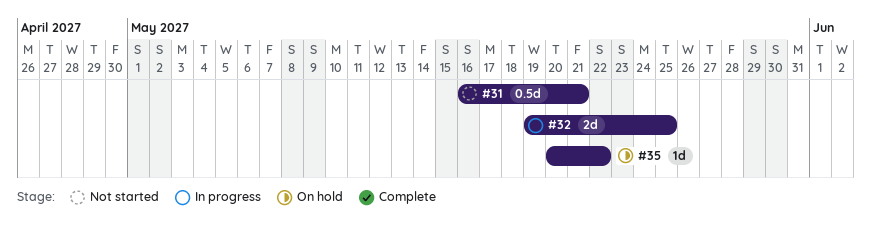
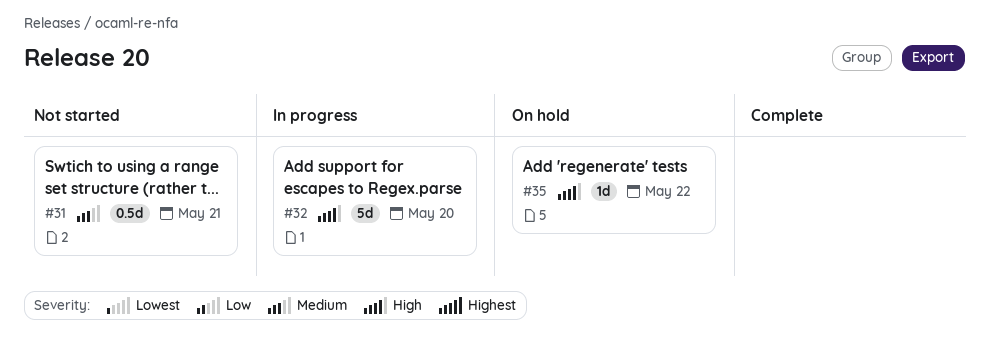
#32, estimate: 2d -> 5d
#32, due: May 25 -> May 20

